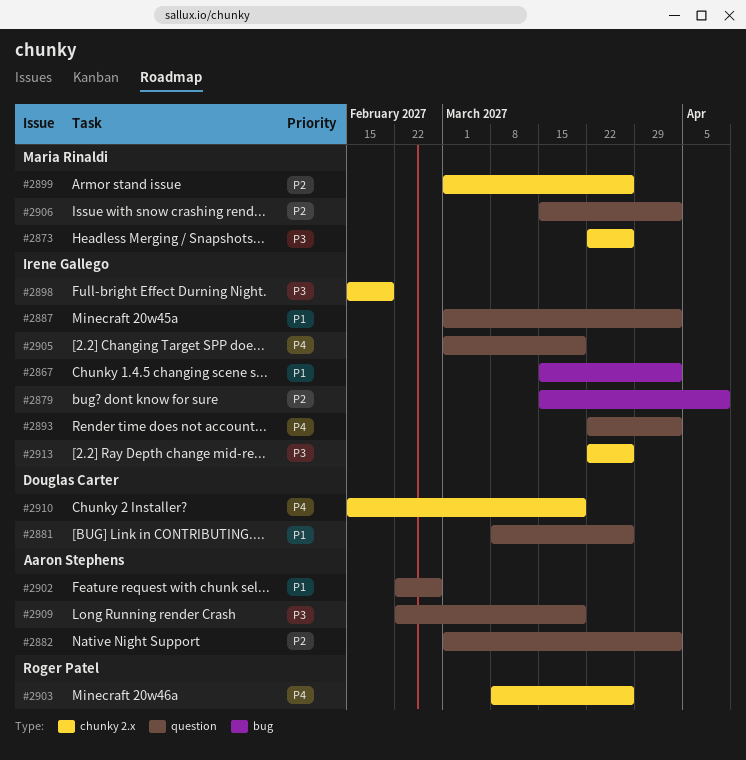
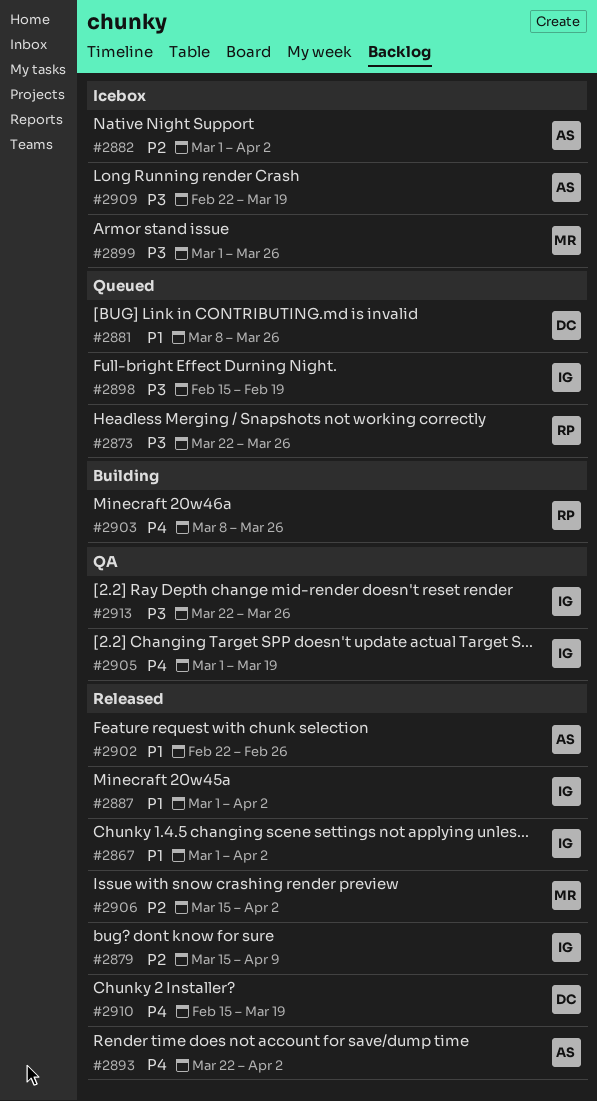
#2867, start: Mar 15 -> Mar 1
#2873, owner: Maria Rinaldi -> Roger Patel
#2893, owner: Irene Gallego -> Aaron Stephens
#2899, priority: P2 -> P3

